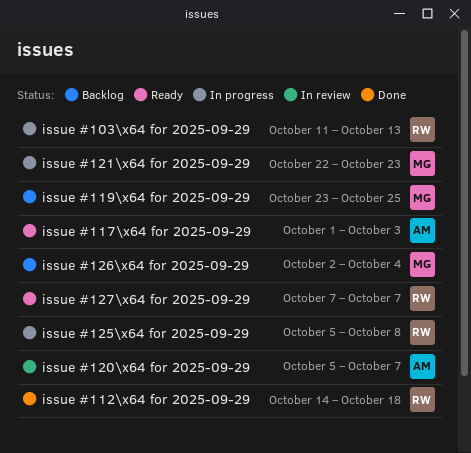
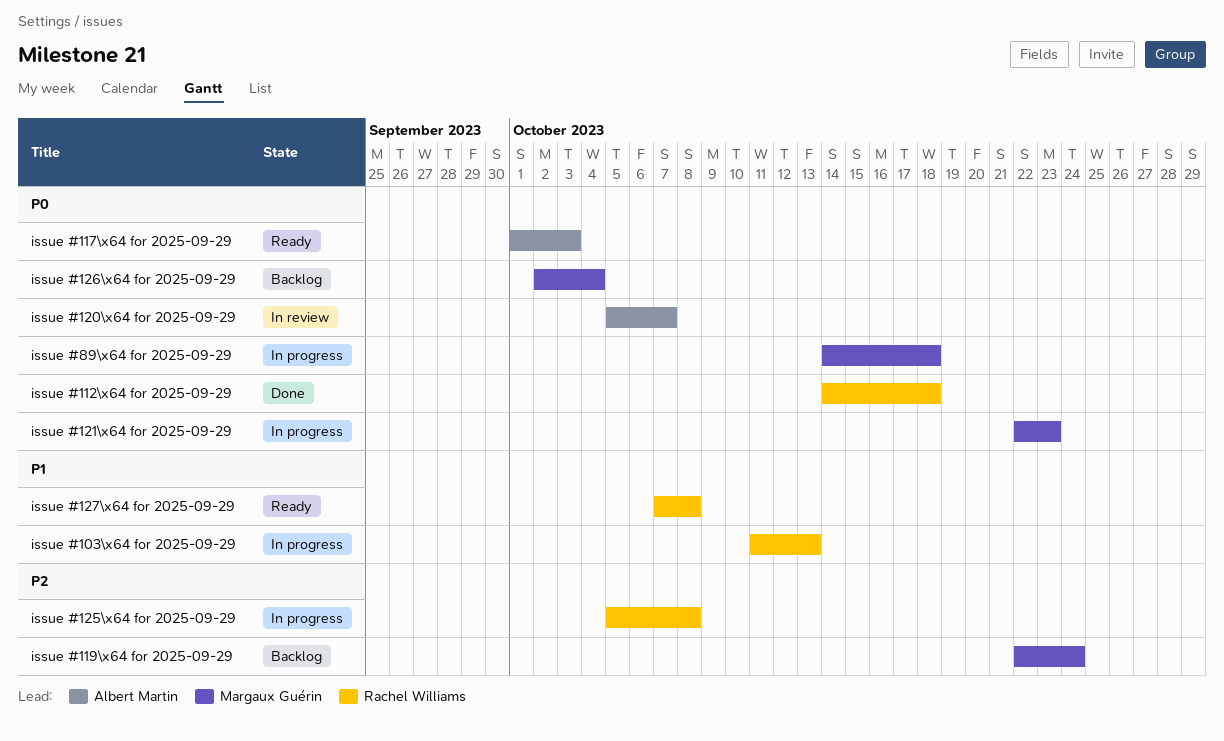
issue #119\x64 for 2025-09-29, start: Oct 23 -> Oct 22
issue #119\x64 for 2025-09-29, due: Oct 25 -> Oct 24
issue #127\x64 for 2025-09-29, due: Oct 7 -> Oct 8
issue #89\x64 for 2025-09-29: none -> present

